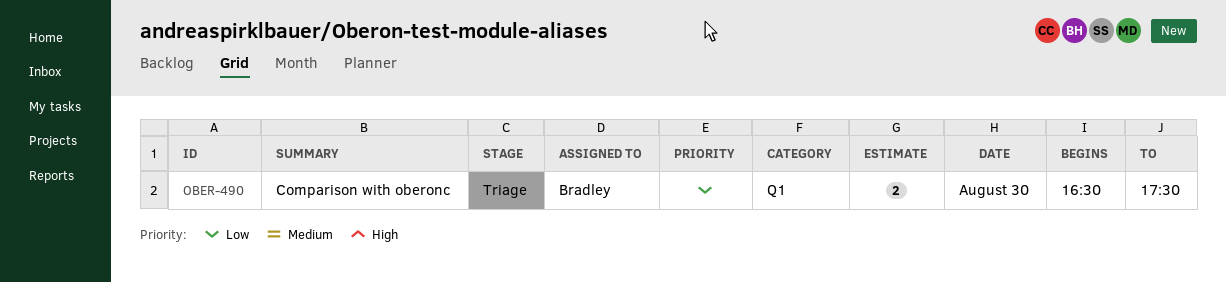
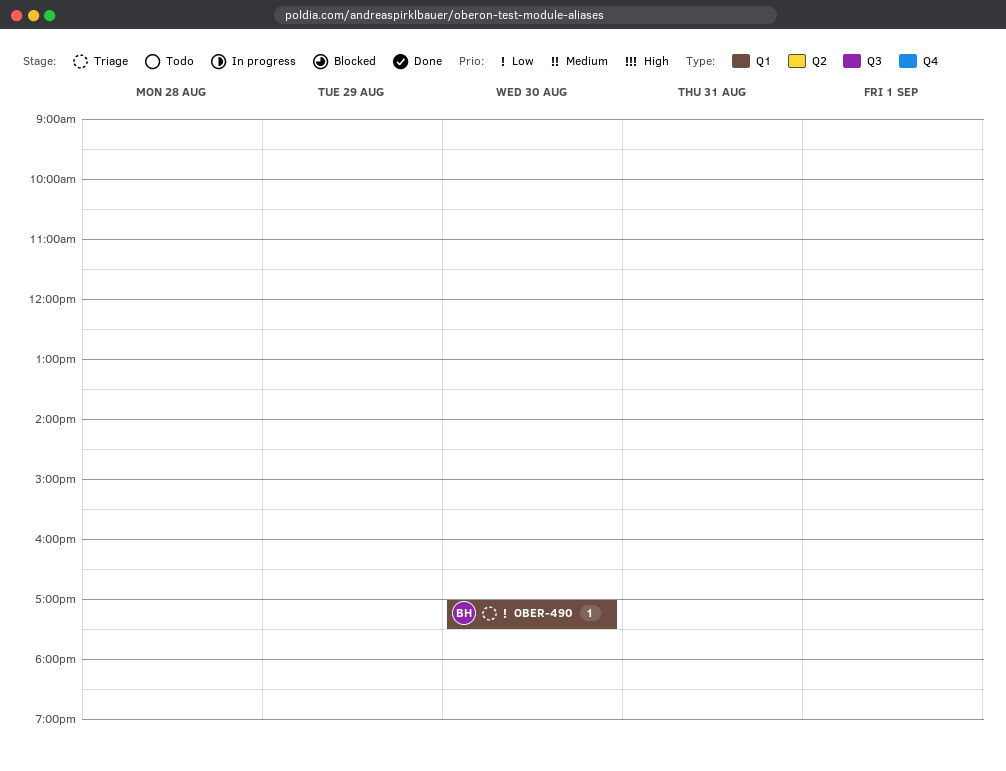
OBER-490, estimate: 2 -> 1
OBER-490, begins: 16:30 -> 17:00

